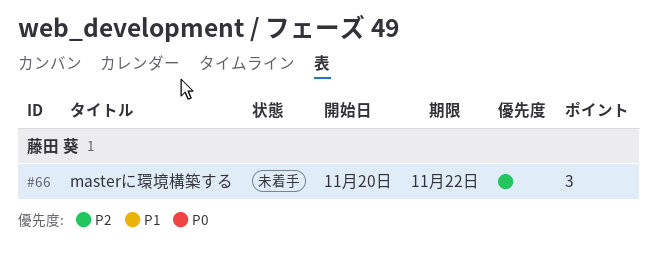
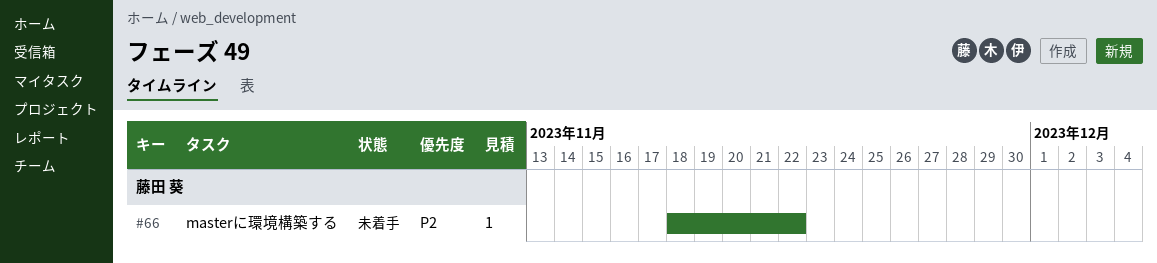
#66, estimate: 3 -> 1
#66, start: Nov 20 -> Nov 18

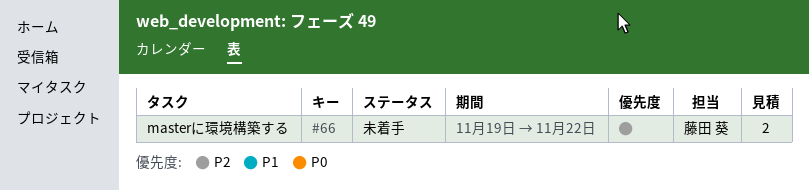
#66, estimate: 1 -> 2
#66, start: Nov 18 -> Nov 19

